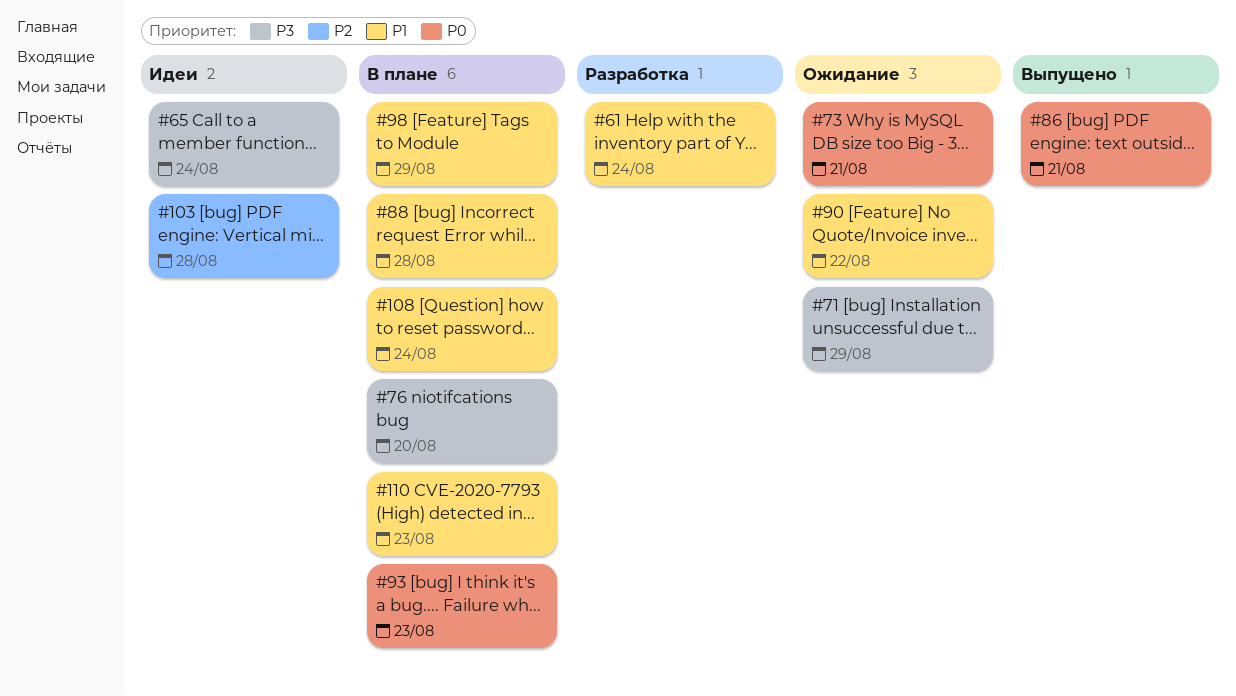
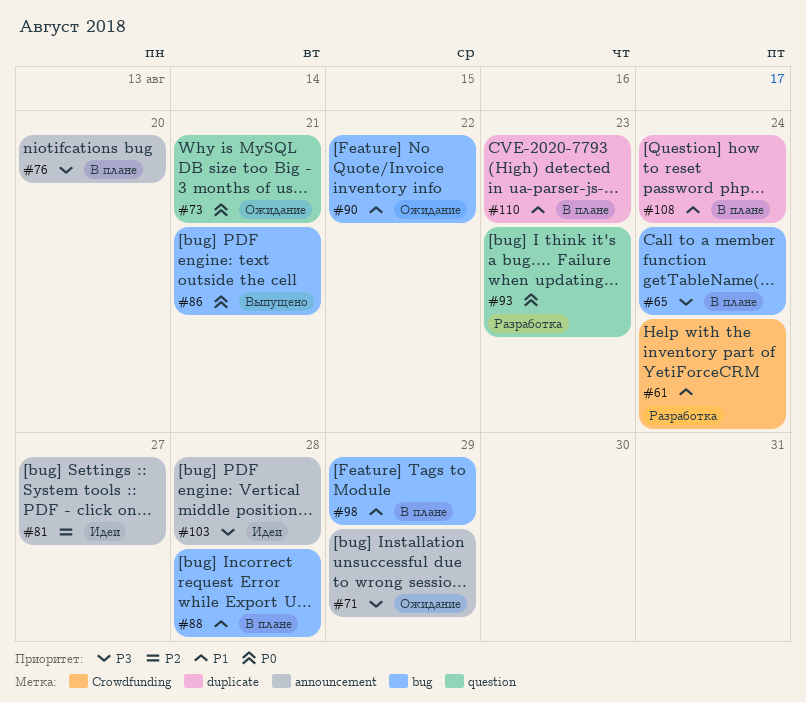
#65, status: Идеи -> В плане
#81: none -> present
#93, status: В плане -> Разработка
#103, priority: P2 -> P3

